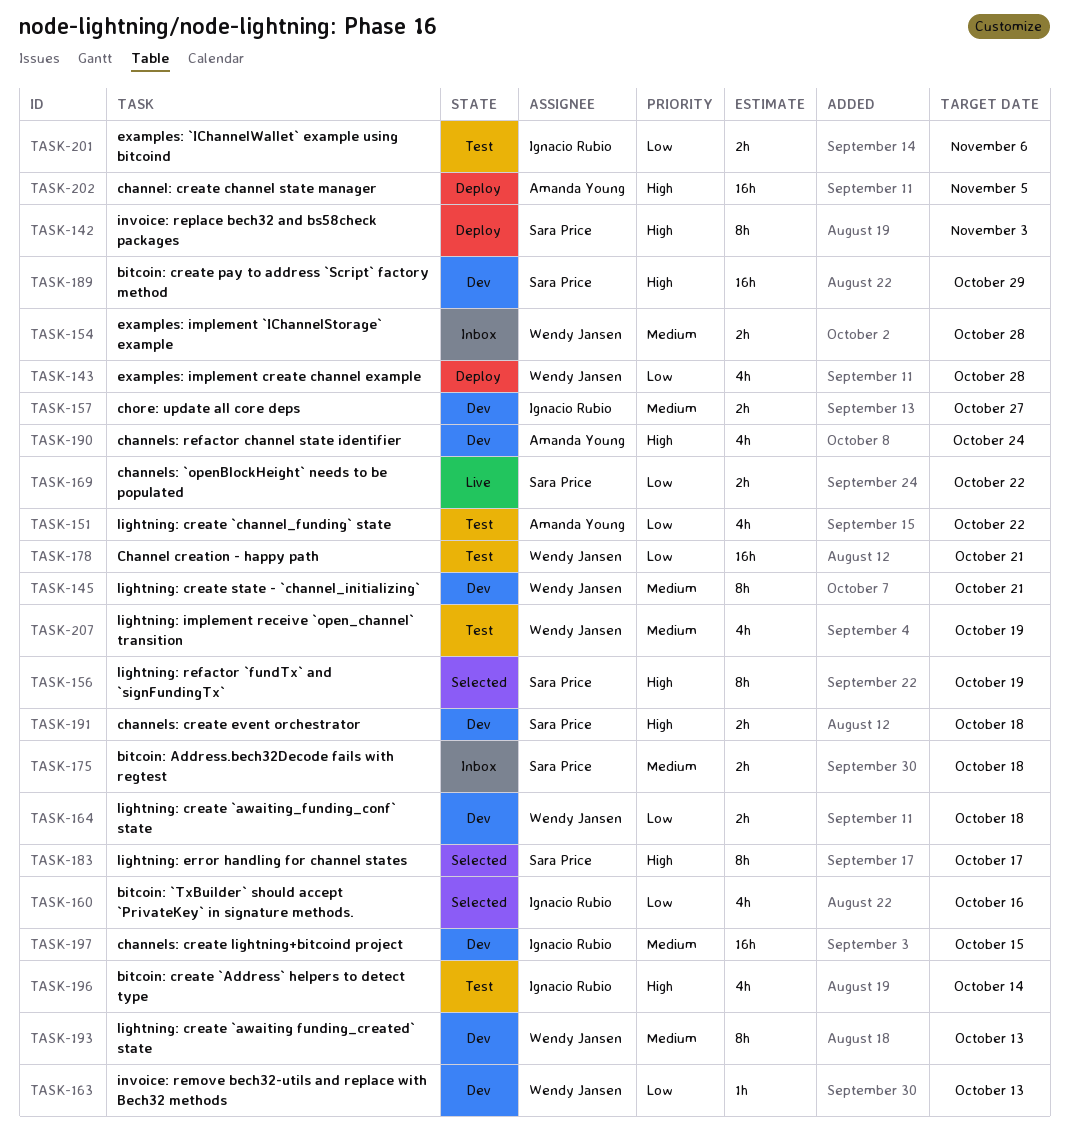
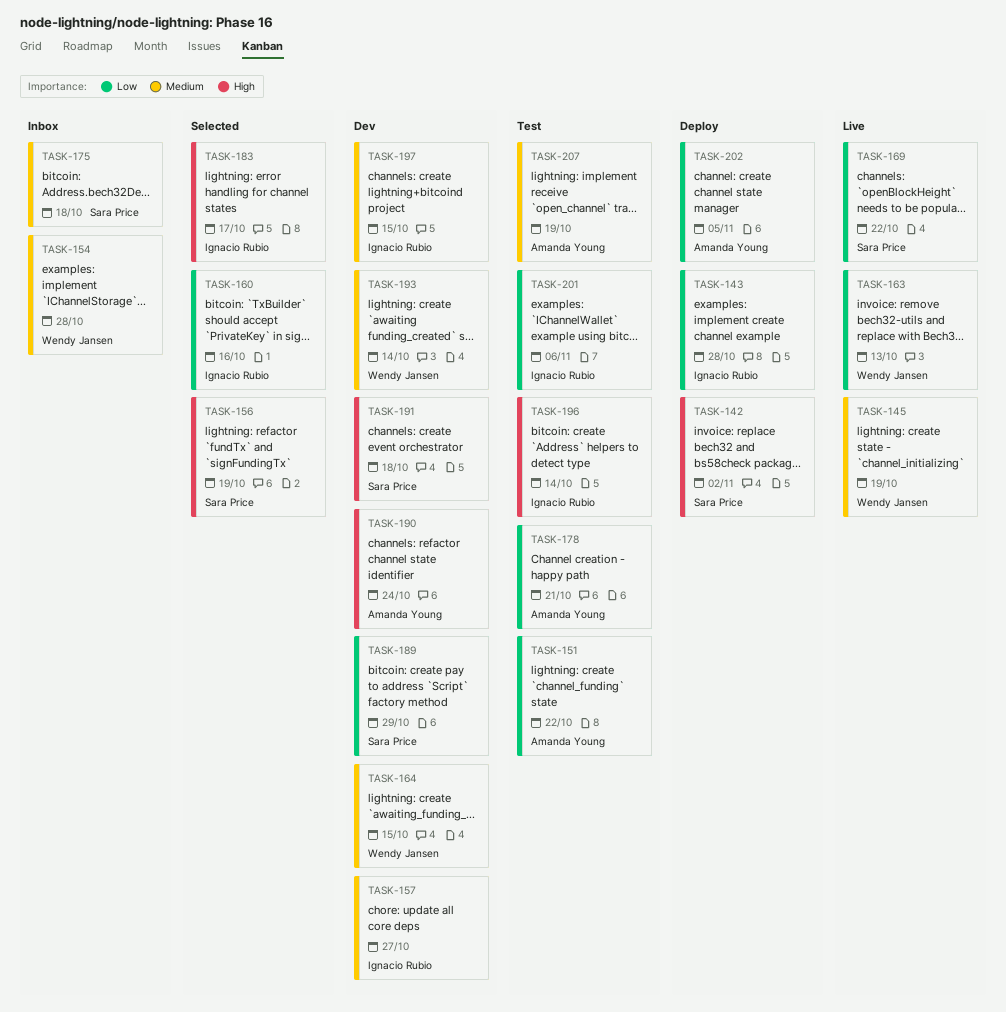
TASK-142, due: Nov 3 -> Nov 2
TASK-143, owner: Wendy Jansen -> Ignacio Rubio
TASK-145, status: Dev -> Live
TASK-145, due: Oct 21 -> Oct 19
TASK-163, status: Dev -> Live
TASK-164, priority: Low -> Medium
TASK-164, due: Oct 18 -> Oct 15
TASK-178, owner: Wendy Jansen -> Amanda Young
TASK-183, owner: Sara Price -> Ignacio Rubio
TASK-189, priority: High -> Low
TASK-193, due: Oct 13 -> Oct 14
TASK-202, priority: High -> Low
TASK-207, owner: Wendy Jansen -> Amanda Young

